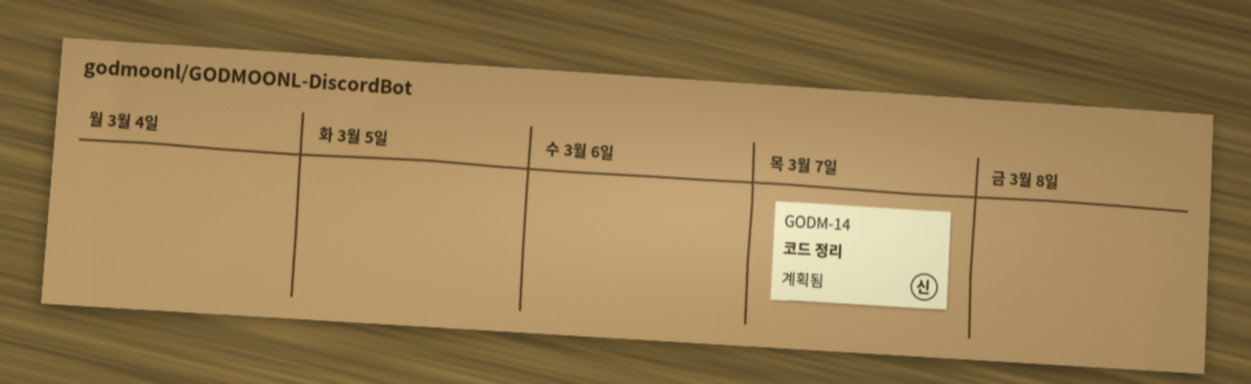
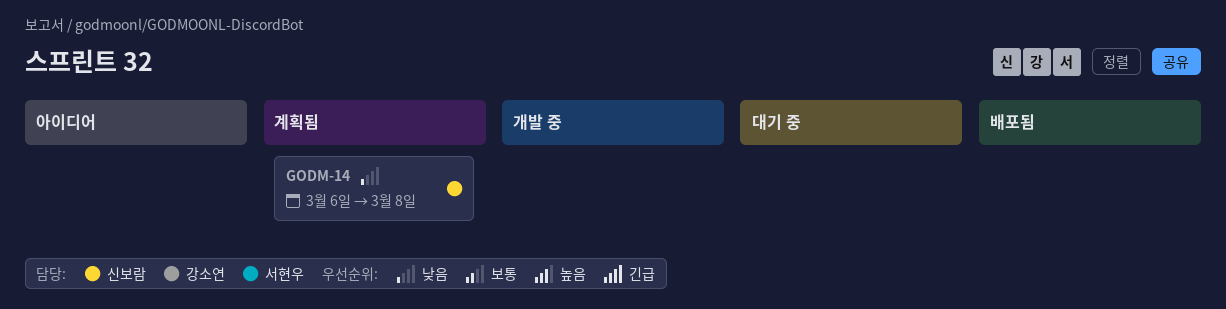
GODM-14, due: Mar 7 -> Mar 8

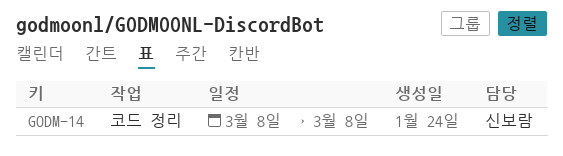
GODM-14, start: Mar 6 -> Mar 8

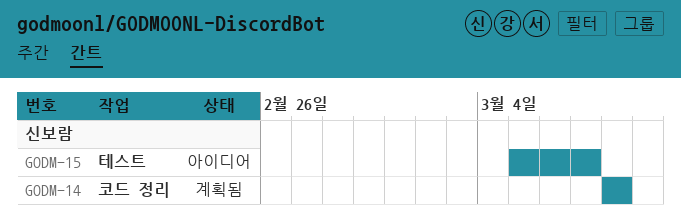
GODM-15: none -> present

